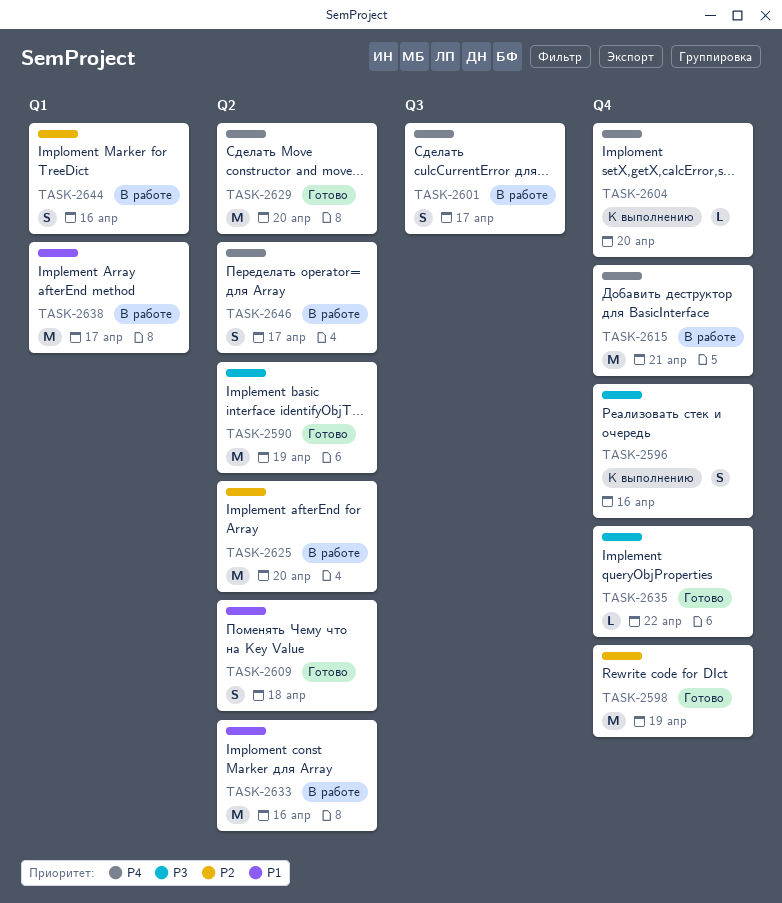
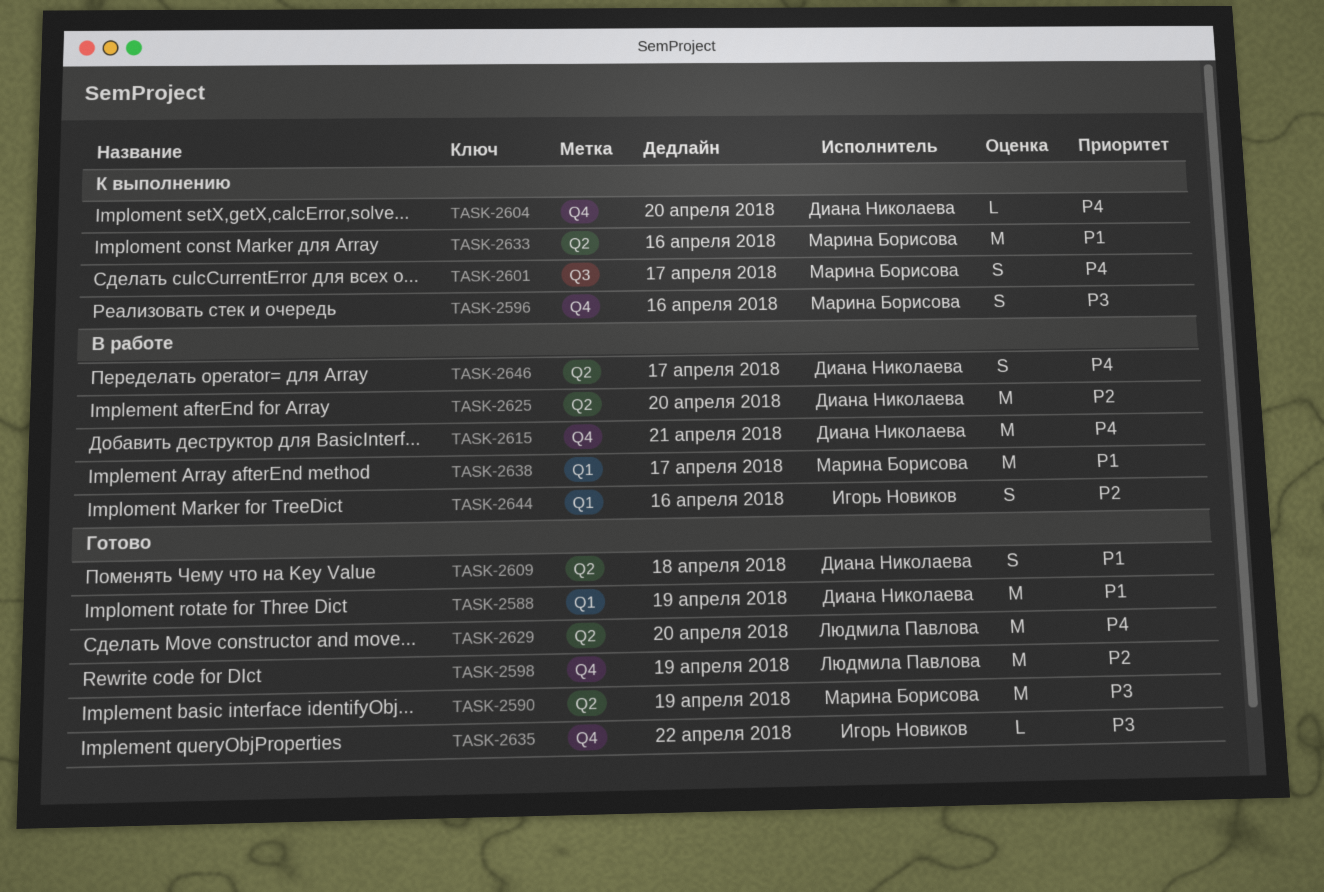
TASK-2588: none -> present
TASK-2601, status: В работе -> К выполнению
TASK-2633, status: В работе -> К выполнению

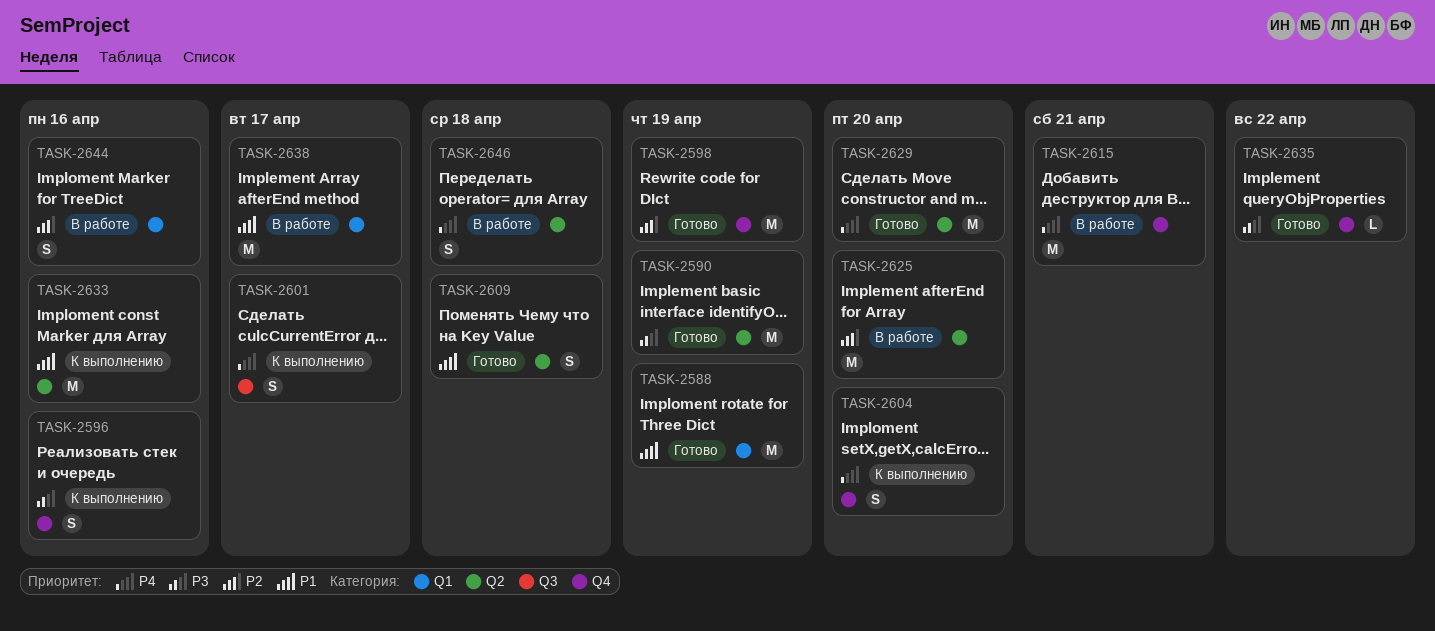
TASK-2604, estimate: L -> S
TASK-2646, due: Apr 17 -> Apr 18

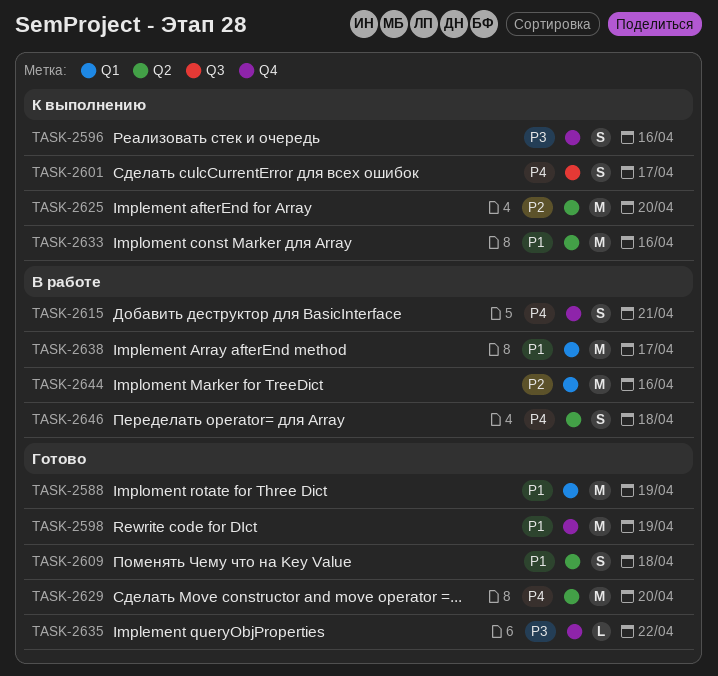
TASK-2590: present -> none
TASK-2598, priority: P2 -> P1
TASK-2604: present -> none
TASK-2615, estimate: M -> S
TASK-2625, status: В работе -> К выполнению
TASK-2644, estimate: S -> M

